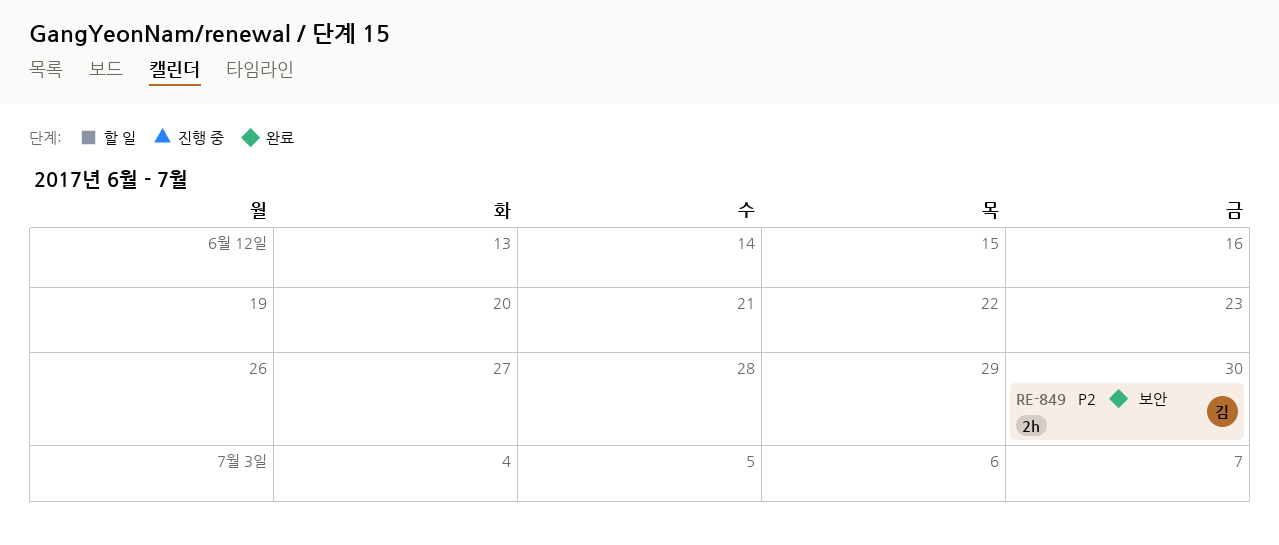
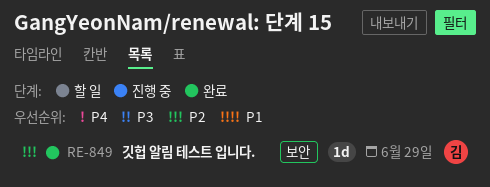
RE-849, estimate: 2h -> 1d
RE-849, due: Jun 30 -> Jun 29

